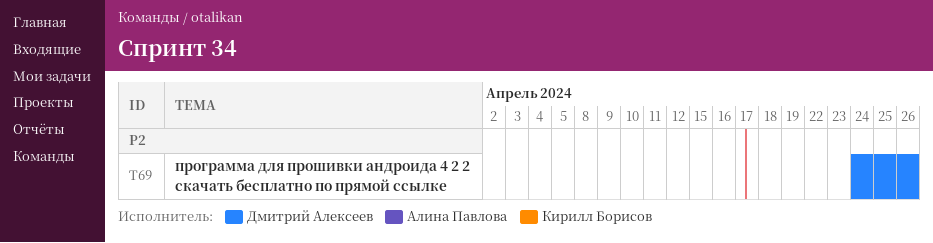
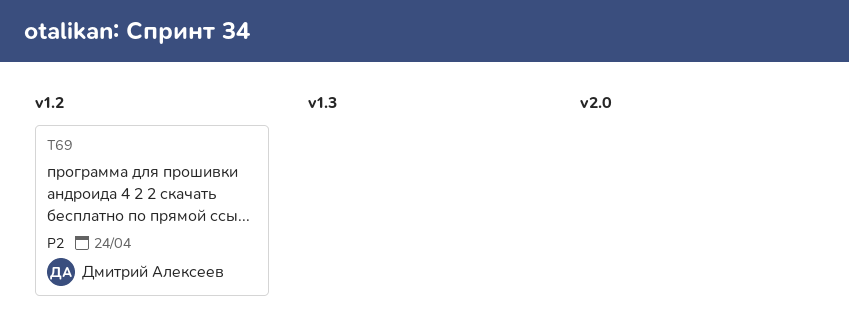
T69, due: Apr 26 -> Apr 24

